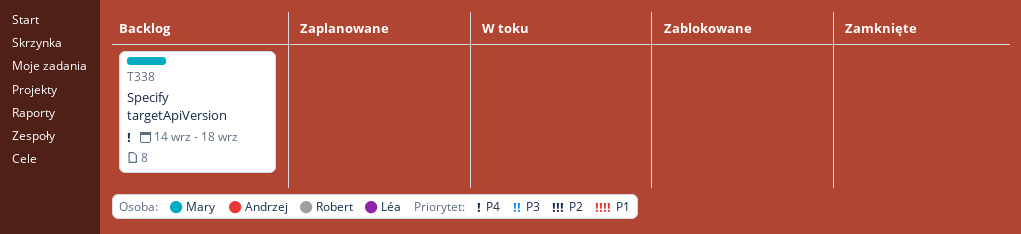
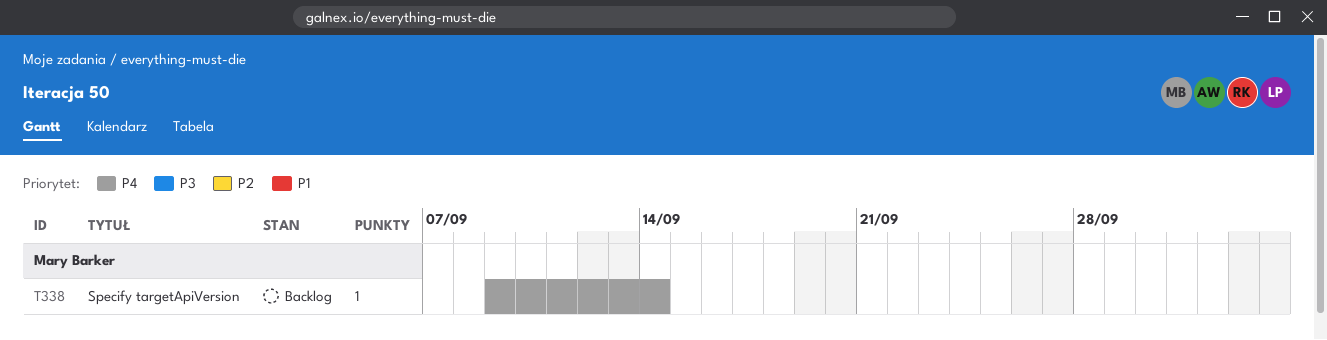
T338, start: Sep 14 -> Sep 9
T338, due: Sep 18 -> Sep 14

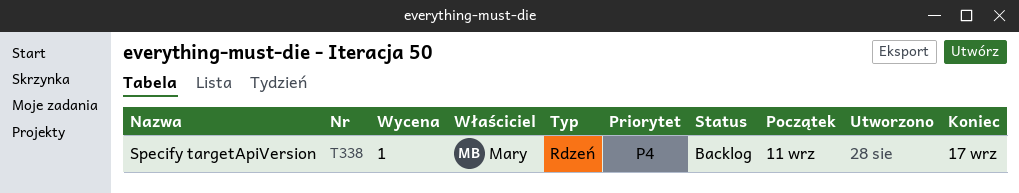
T338, start: Sep 9 -> Sep 11
T338, due: Sep 14 -> Sep 17

